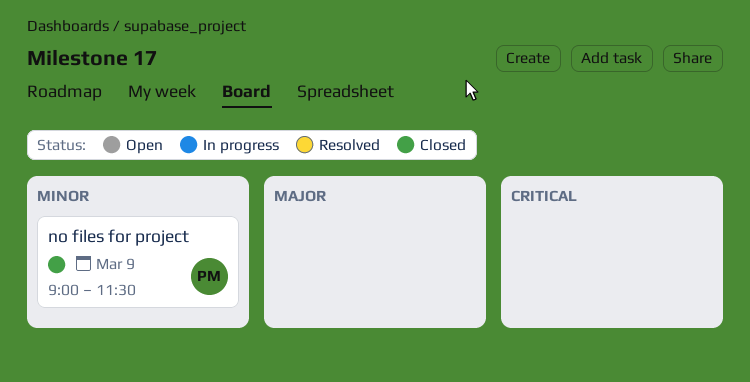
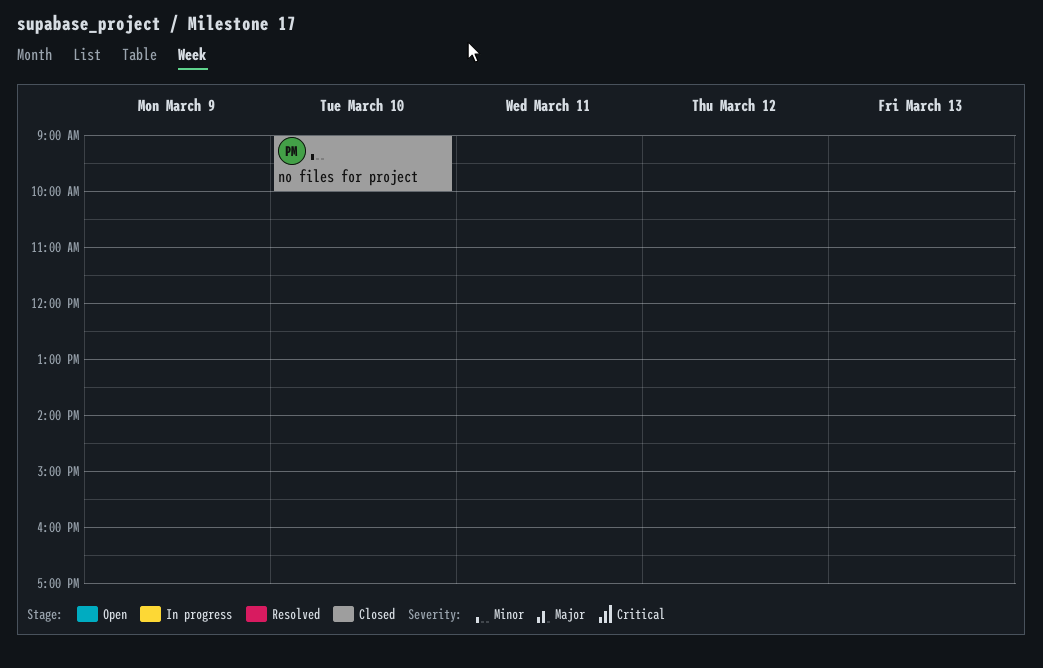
no files for project, day: Mar 9 -> Mar 10
no files for project, ends: 11:30 -> 10:00

